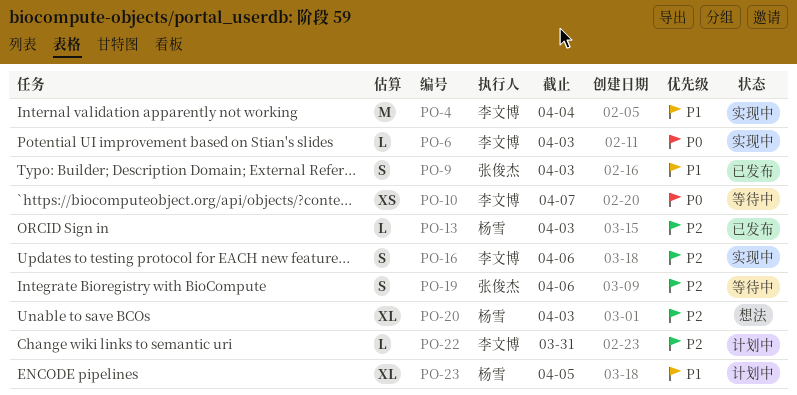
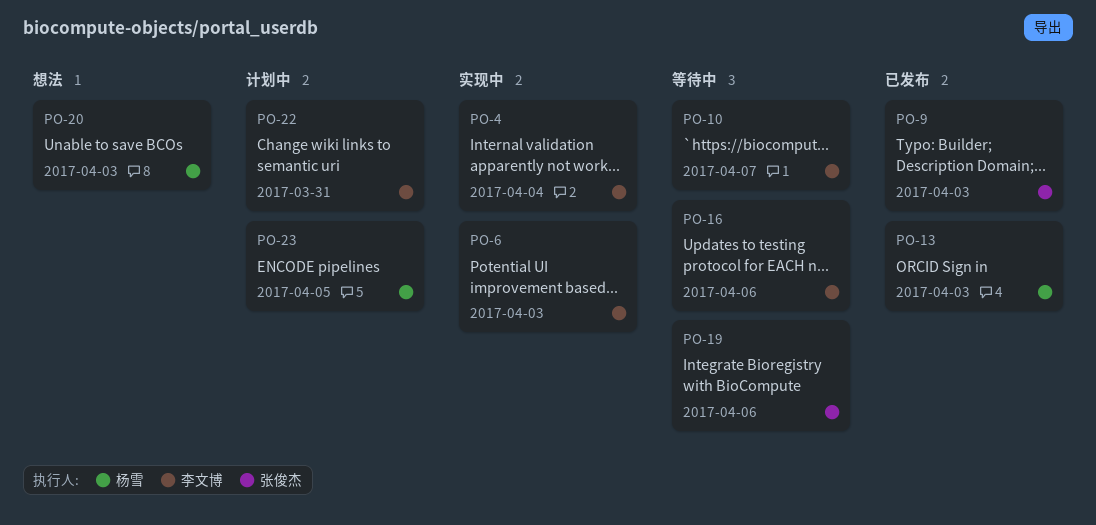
PO-16, status: 实现中 -> 等待中

